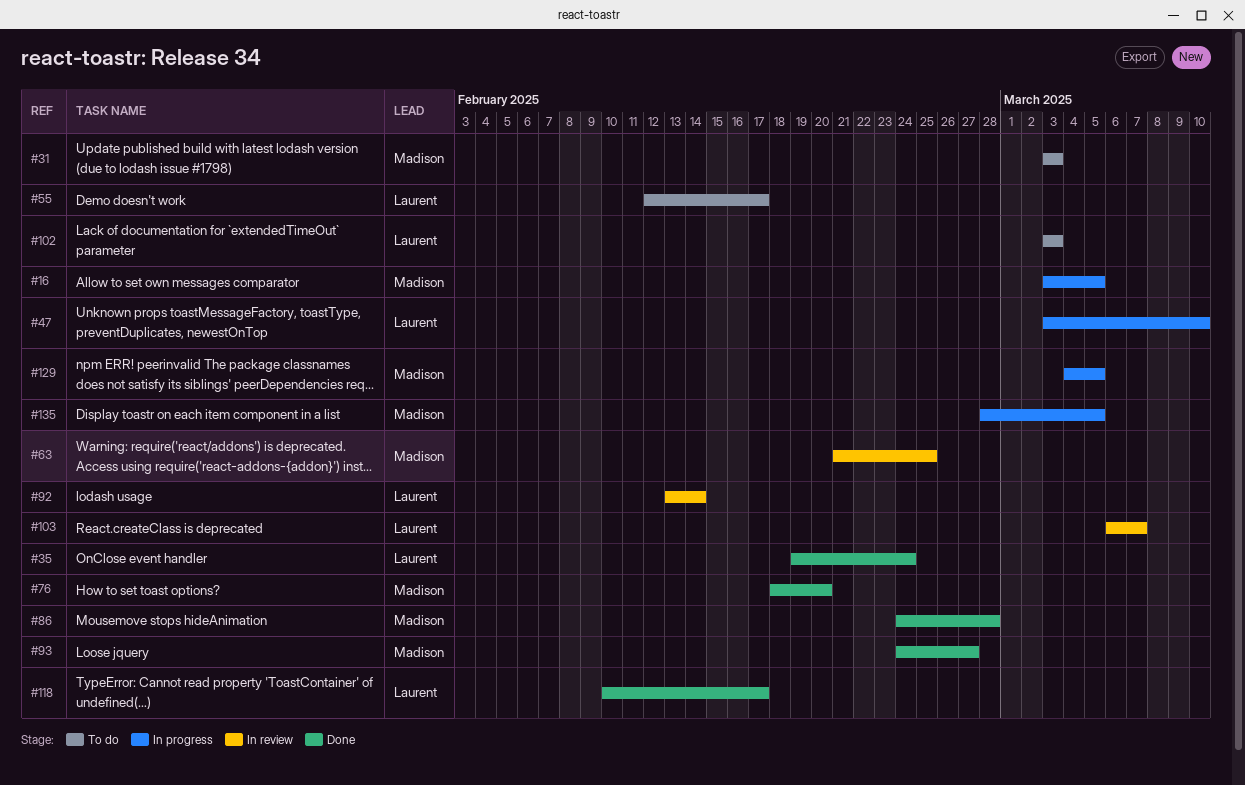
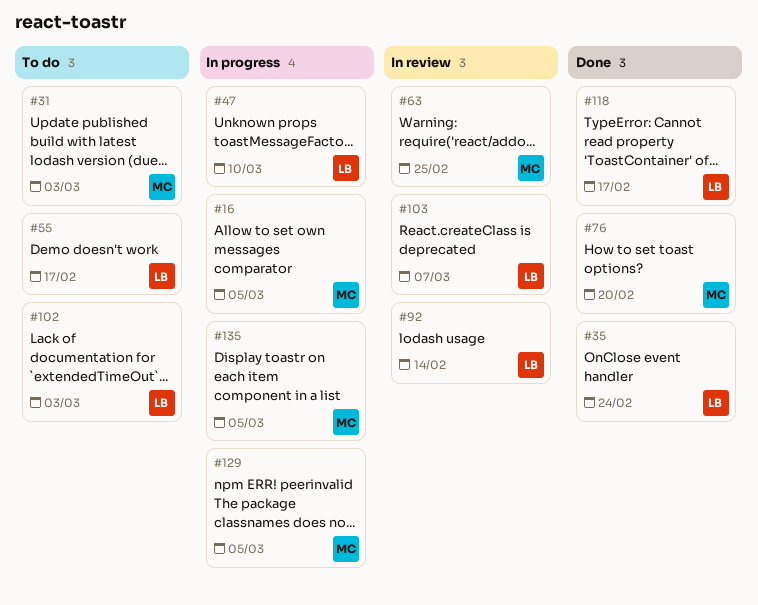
#86: present -> none
#93: present -> none

